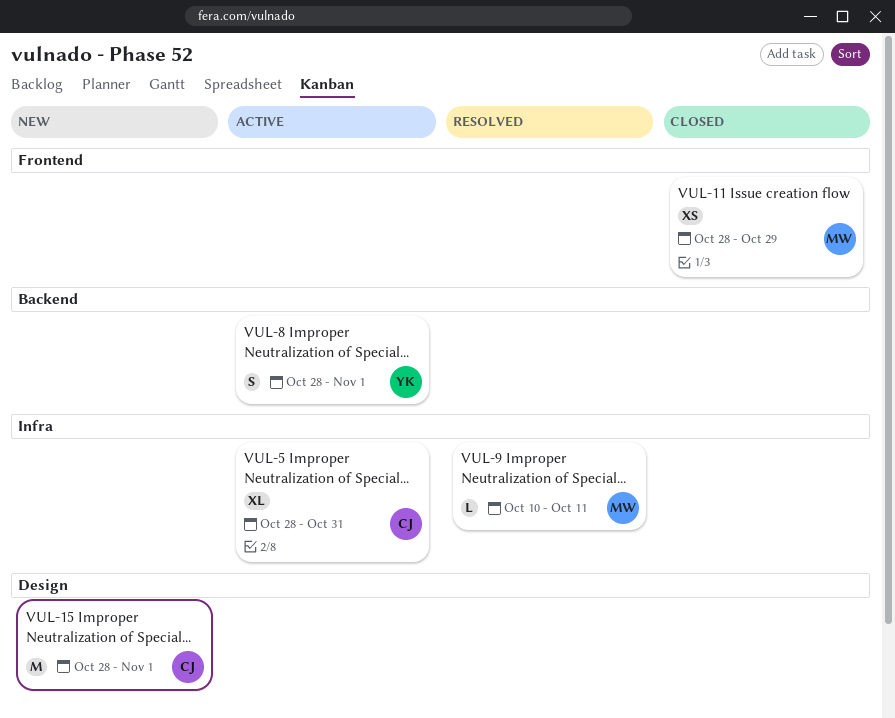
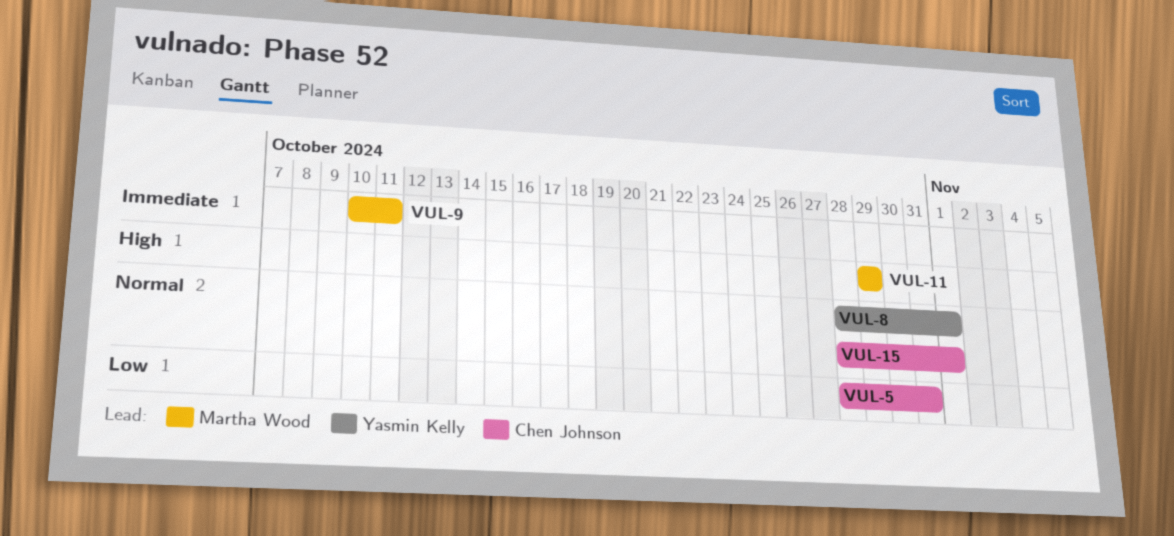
VUL-11, start: Oct 28 -> Oct 29

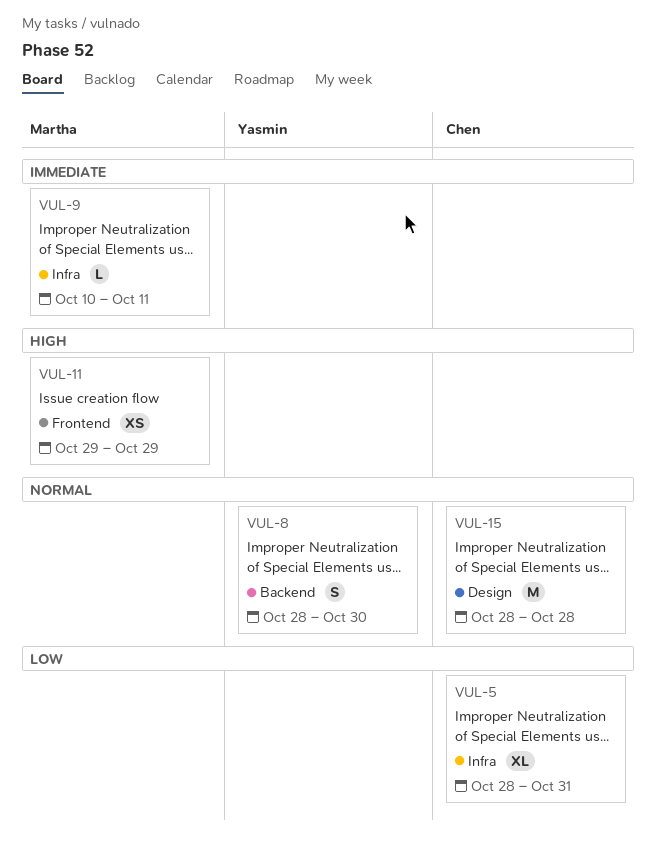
VUL-8, due: Nov 1 -> Oct 30
VUL-15, due: Nov 1 -> Oct 28

